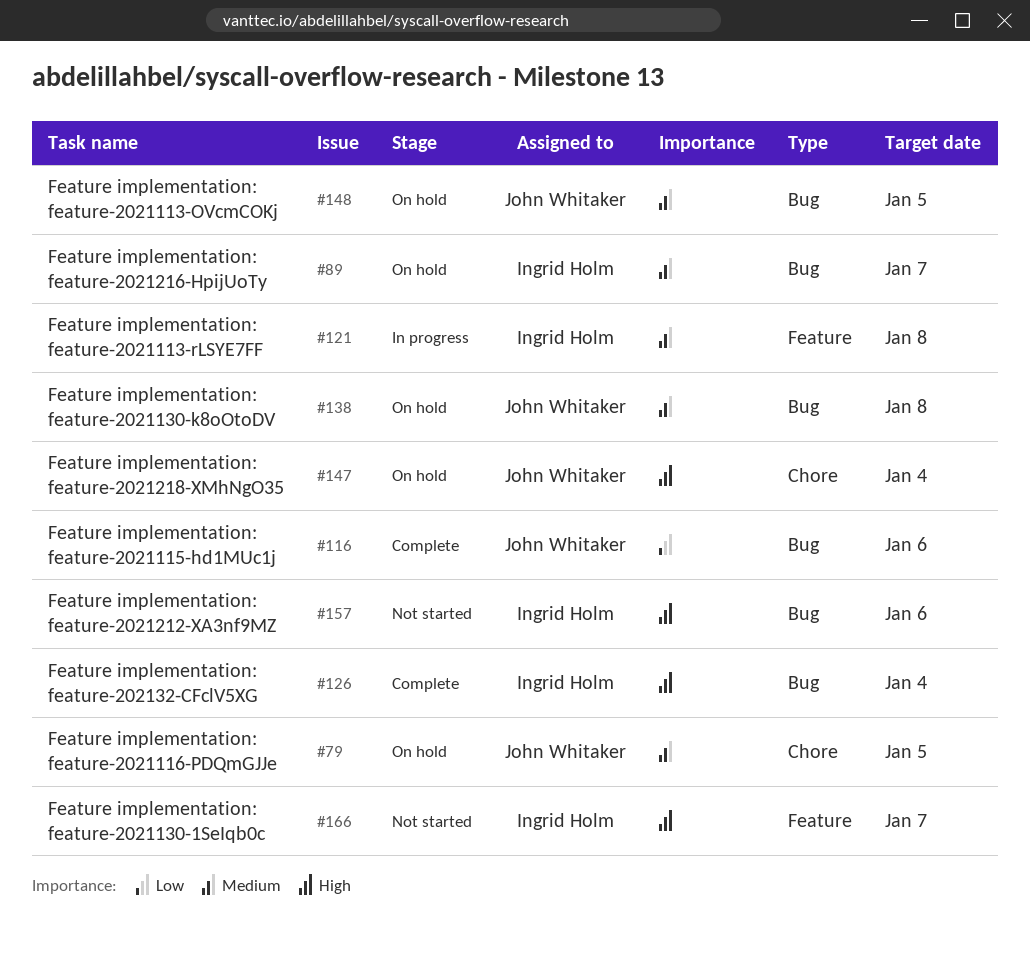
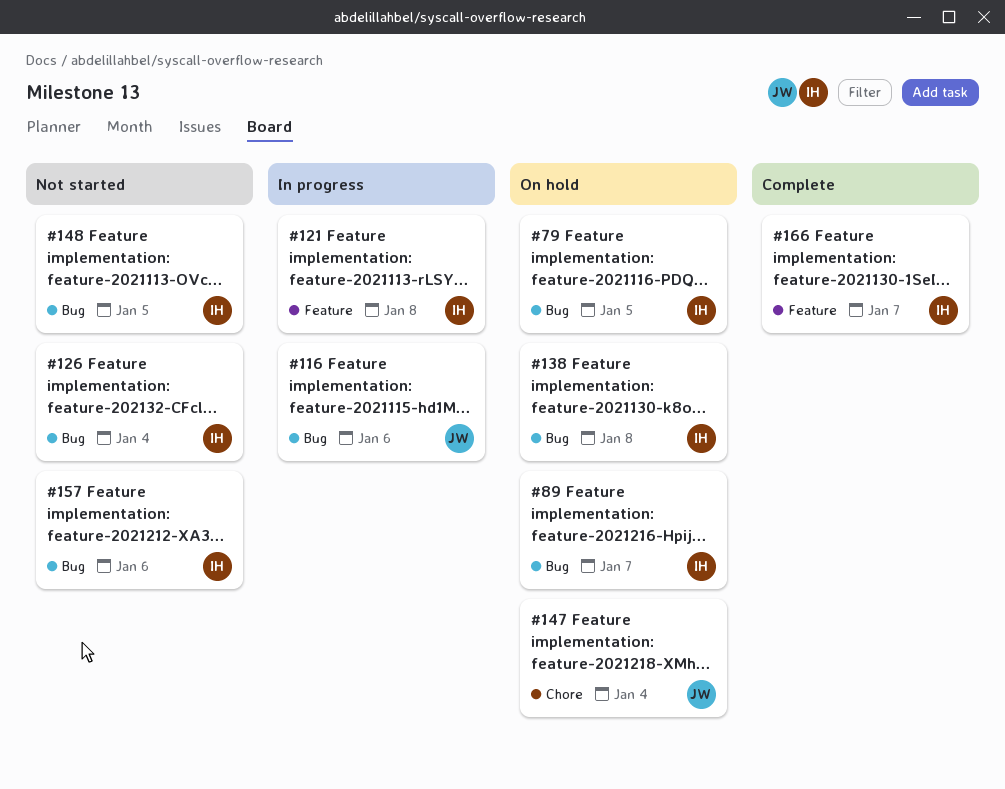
#79, owner: John Whitaker -> Ingrid Holm
#79, label: Chore -> Bug
#116, status: Complete -> In progress
#126, status: Complete -> Not started
#138, owner: John Whitaker -> Ingrid Holm
#148, status: On hold -> Not started
#148, owner: John Whitaker -> Ingrid Holm
#166, status: Not started -> Complete

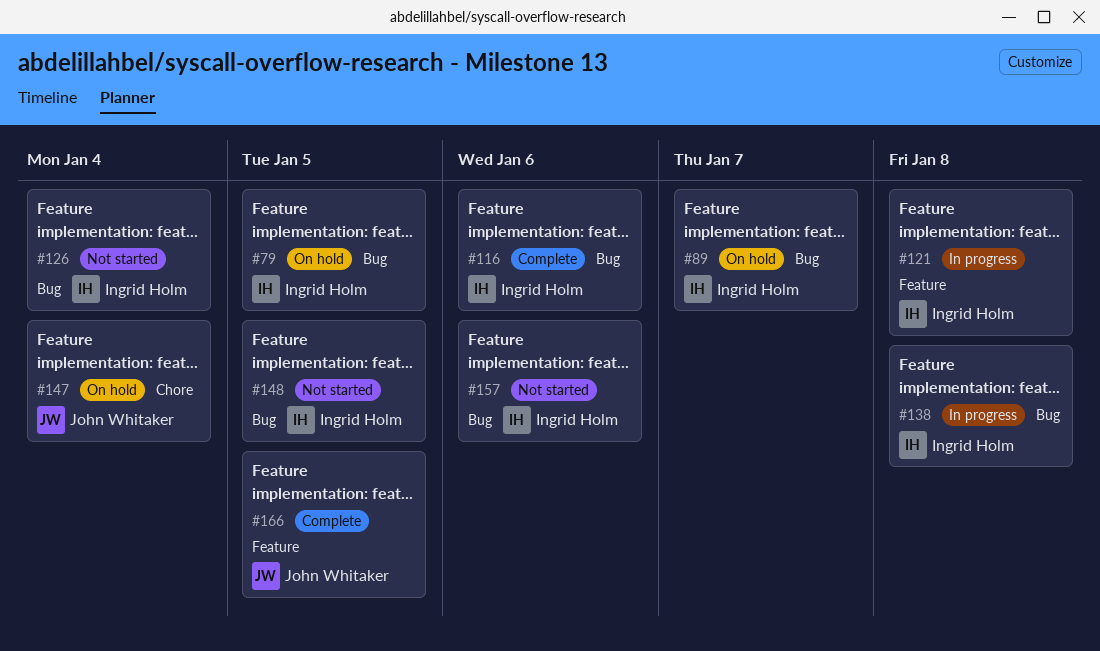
#116, status: In progress -> Complete
#116, owner: John Whitaker -> Ingrid Holm
#138, status: On hold -> In progress
#166, owner: Ingrid Holm -> John Whitaker
#166, due: Jan 7 -> Jan 5

